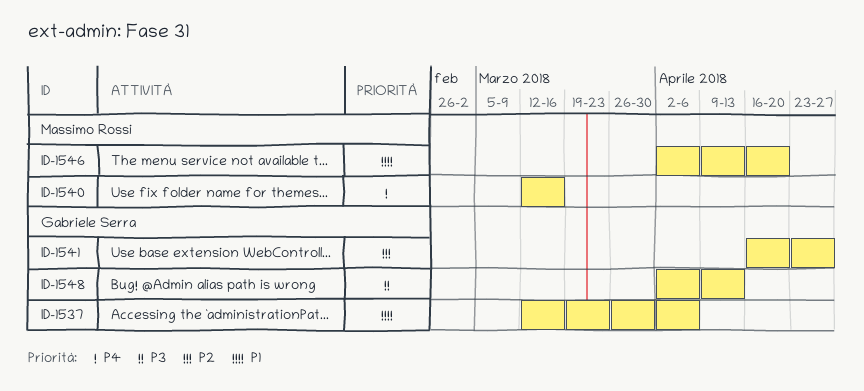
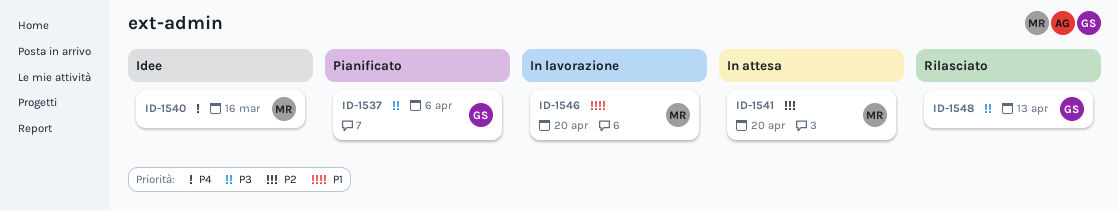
ID-1537, priority: P1 -> P3
ID-1541, owner: Gabriele Serra -> Massimo Rossi
ID-1541, due: Apr 27 -> Apr 20

